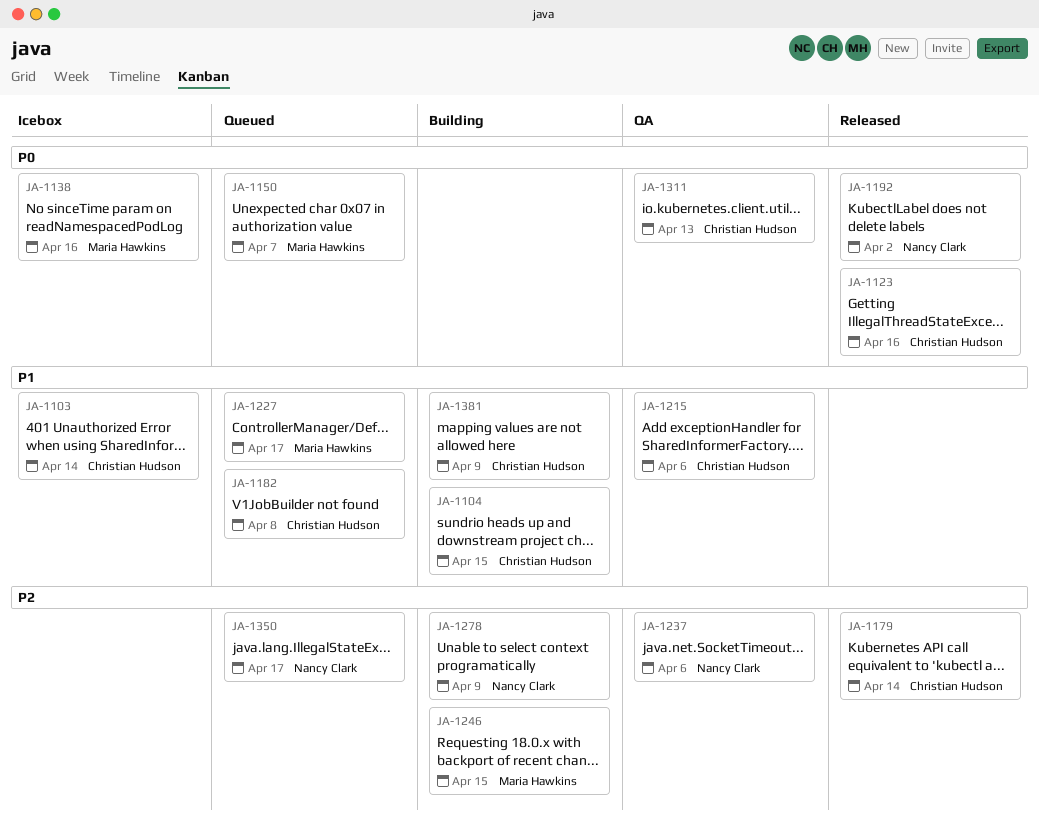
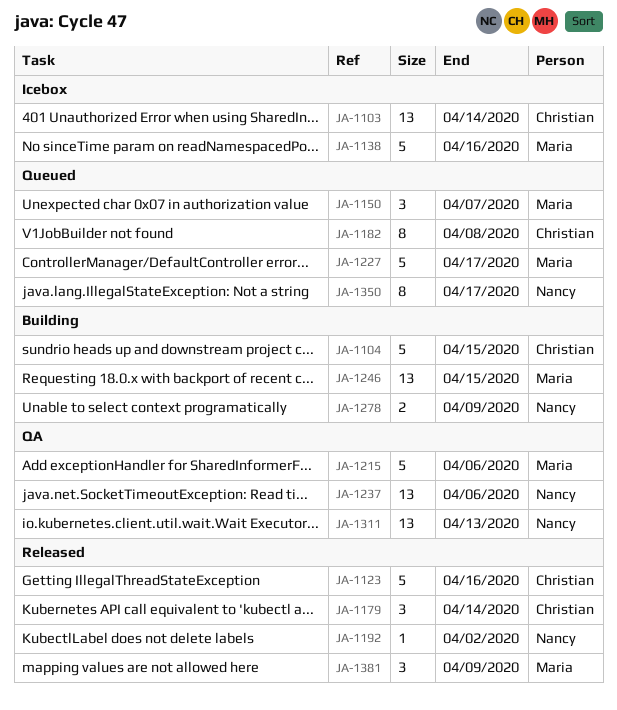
JA-1215, owner: Christian Hudson -> Maria Hawkins
JA-1311, owner: Christian Hudson -> Nancy Clark
JA-1381, status: Building -> Released
JA-1381, owner: Christian Hudson -> Maria Hawkins

